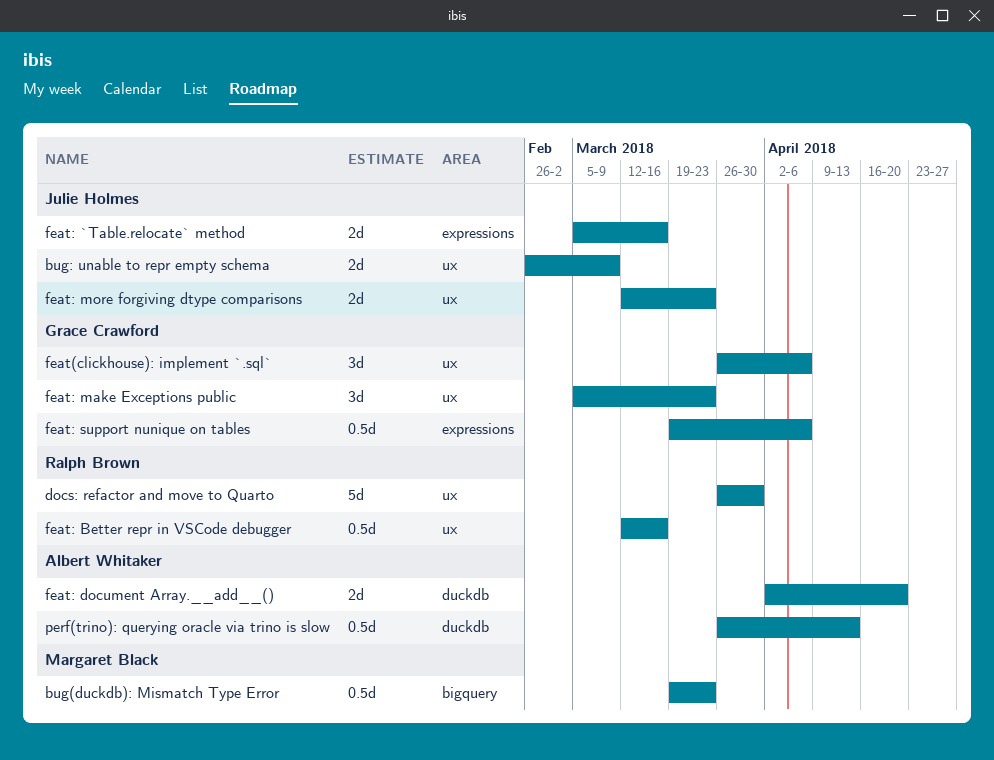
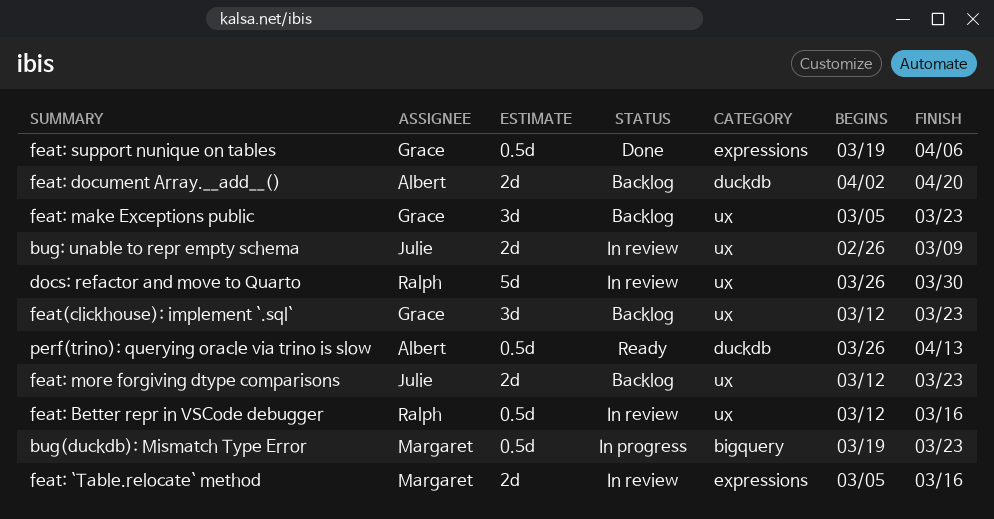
feat(clickhouse): implement `.sql`, start: Mar 26 -> Mar 12
feat(clickhouse): implement `.sql`, due: Apr 6 -> Mar 23
feat: `Table.relocate` method, owner: Julie Holmes -> Margaret Black

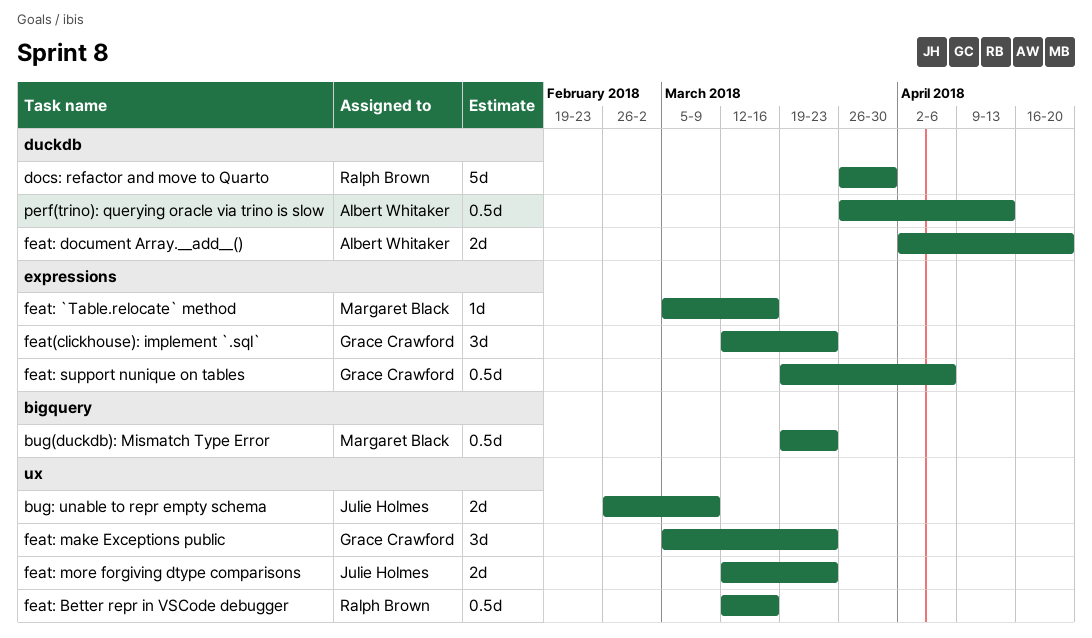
docs: refactor and move to Quarto, label: ux -> duckdb
feat(clickhouse): implement `.sql`, label: ux -> expressions
feat: `Table.relocate` method, estimate: 2d -> 1d

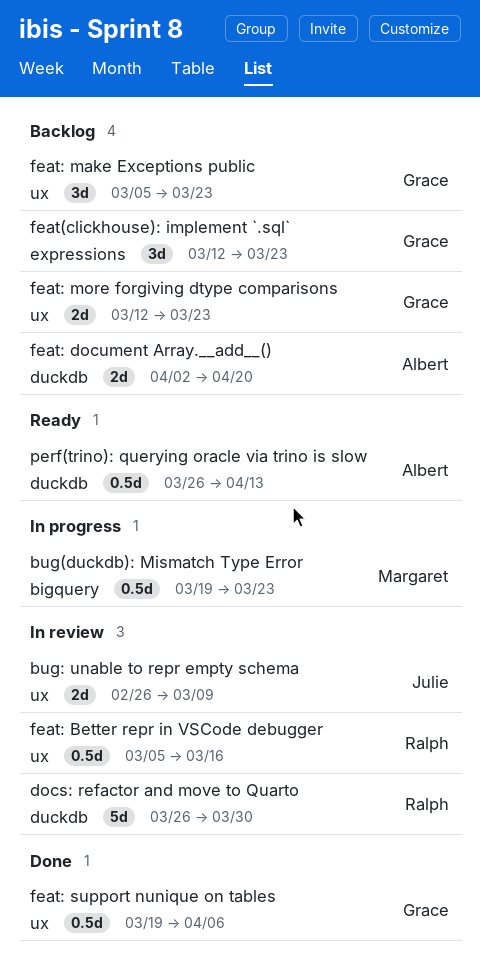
feat: `Table.relocate` method: present -> none
feat: Better repr in VSCode debugger, start: Mar 12 -> Mar 5
feat: more forgiving dtype comparisons, owner: Julie Holmes -> Grace Crawford
feat: support nunique on tables, label: expressions -> ux

